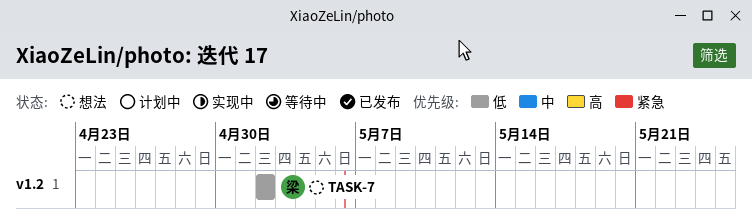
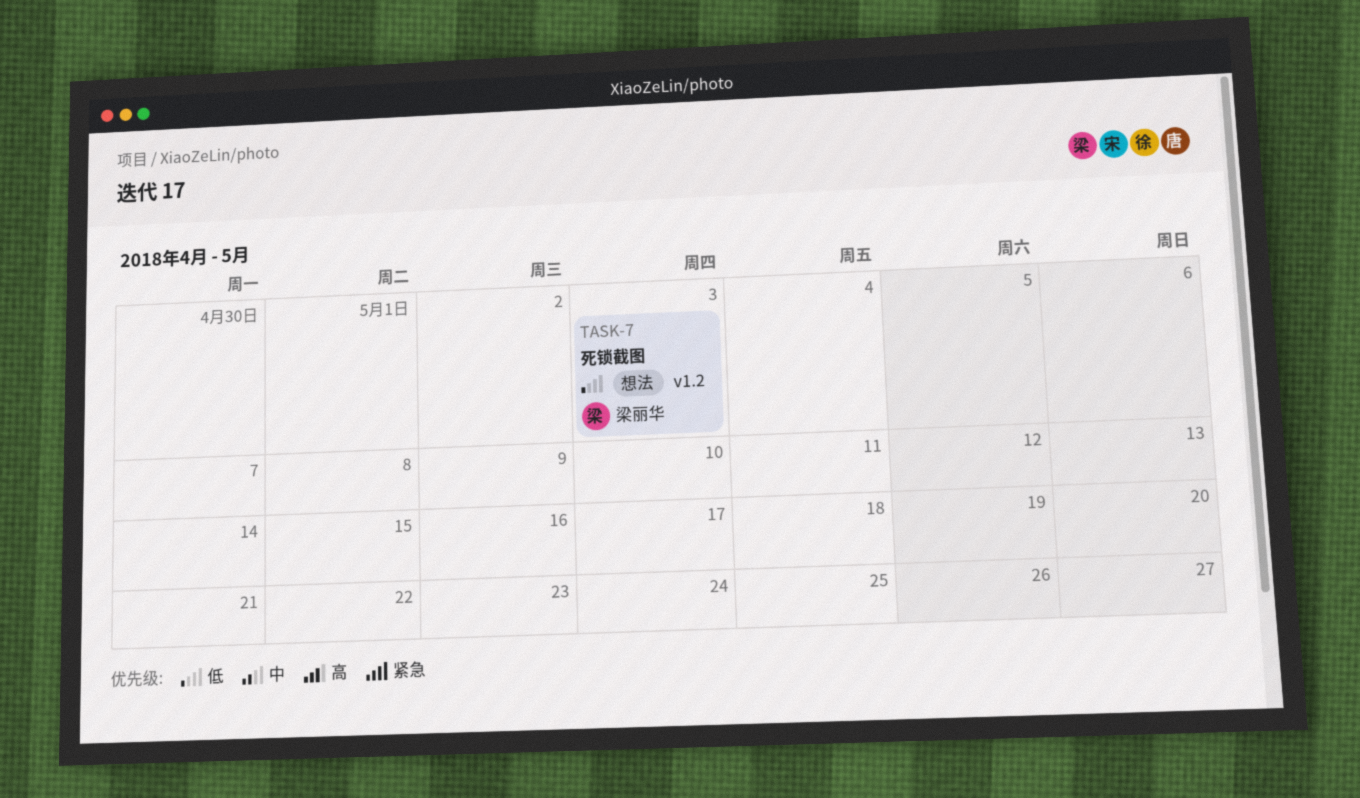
TASK-7, due: May 2 -> May 3

